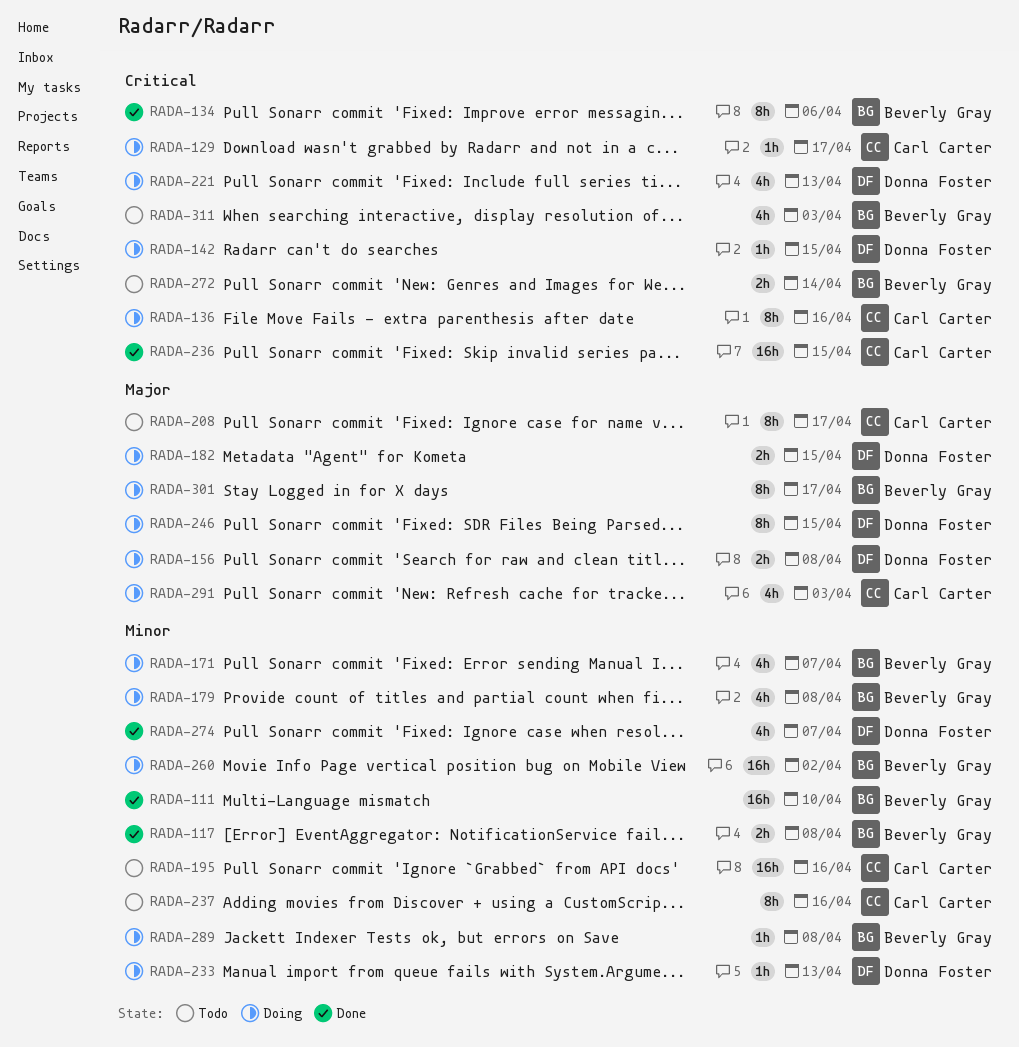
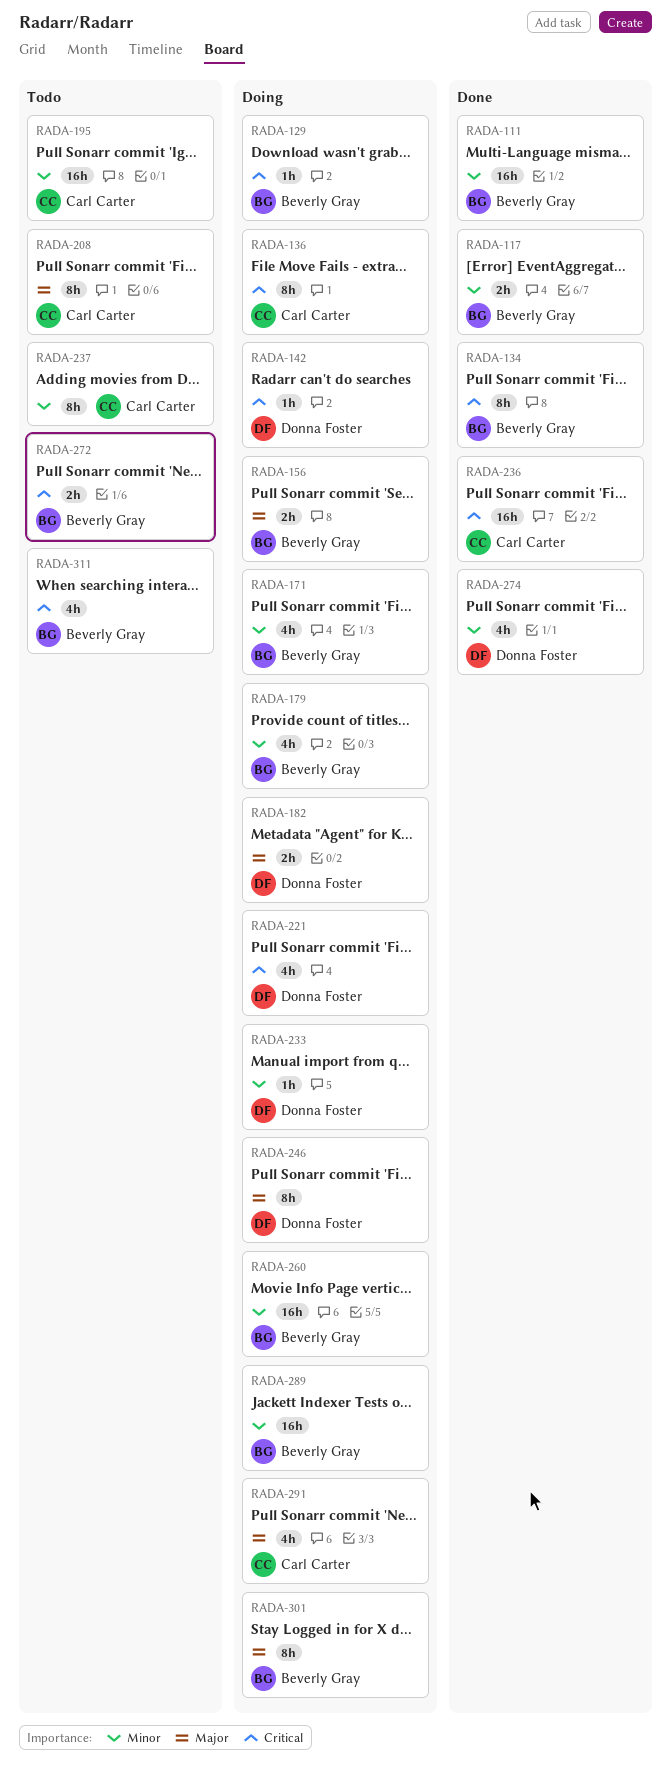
RADA-129, owner: Carl Carter -> Beverly Gray
RADA-156, owner: Donna Foster -> Beverly Gray
RADA-289, estimate: 1h -> 16h

